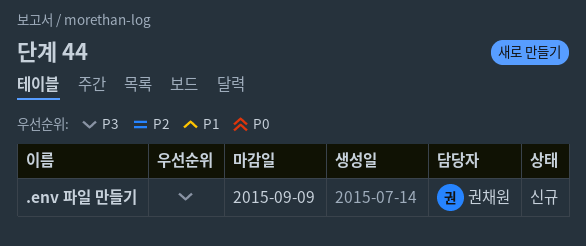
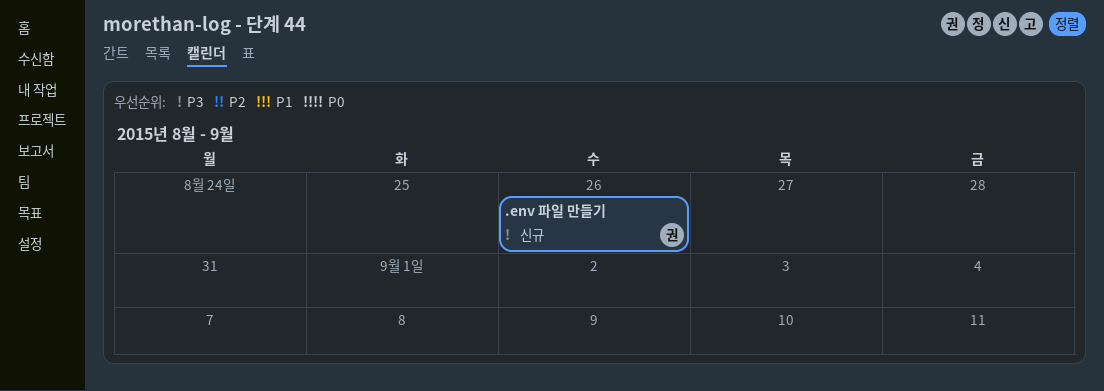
.env 파일 만들기, due: Sep 9 -> Aug 26

